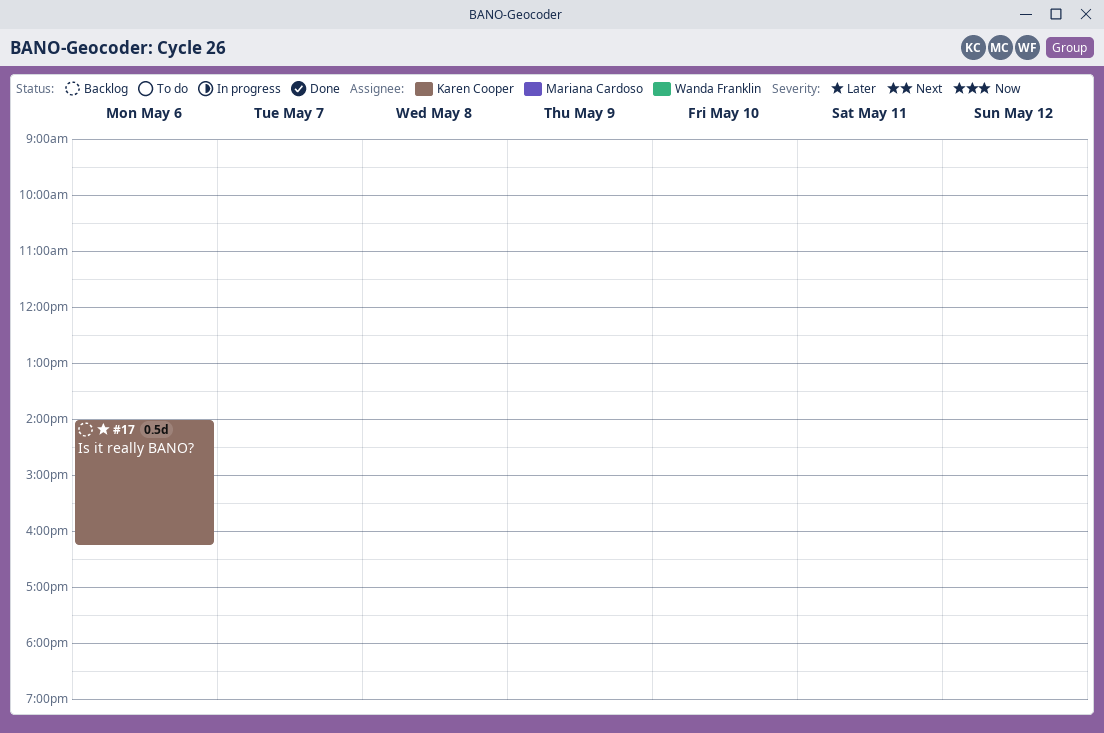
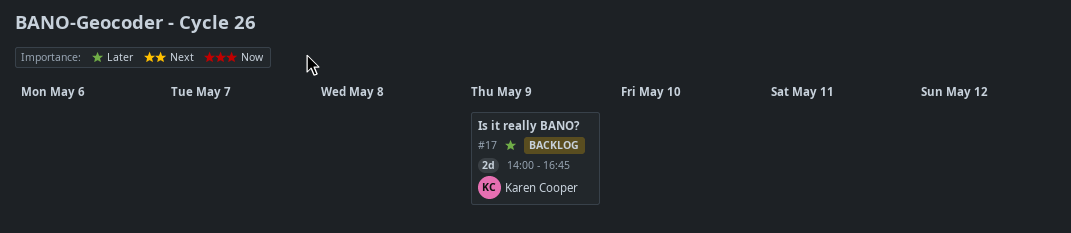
#17, estimate: 0.5d -> 2d
#17, day: May 6 -> May 9
#17, ends: 16:15 -> 16:45

